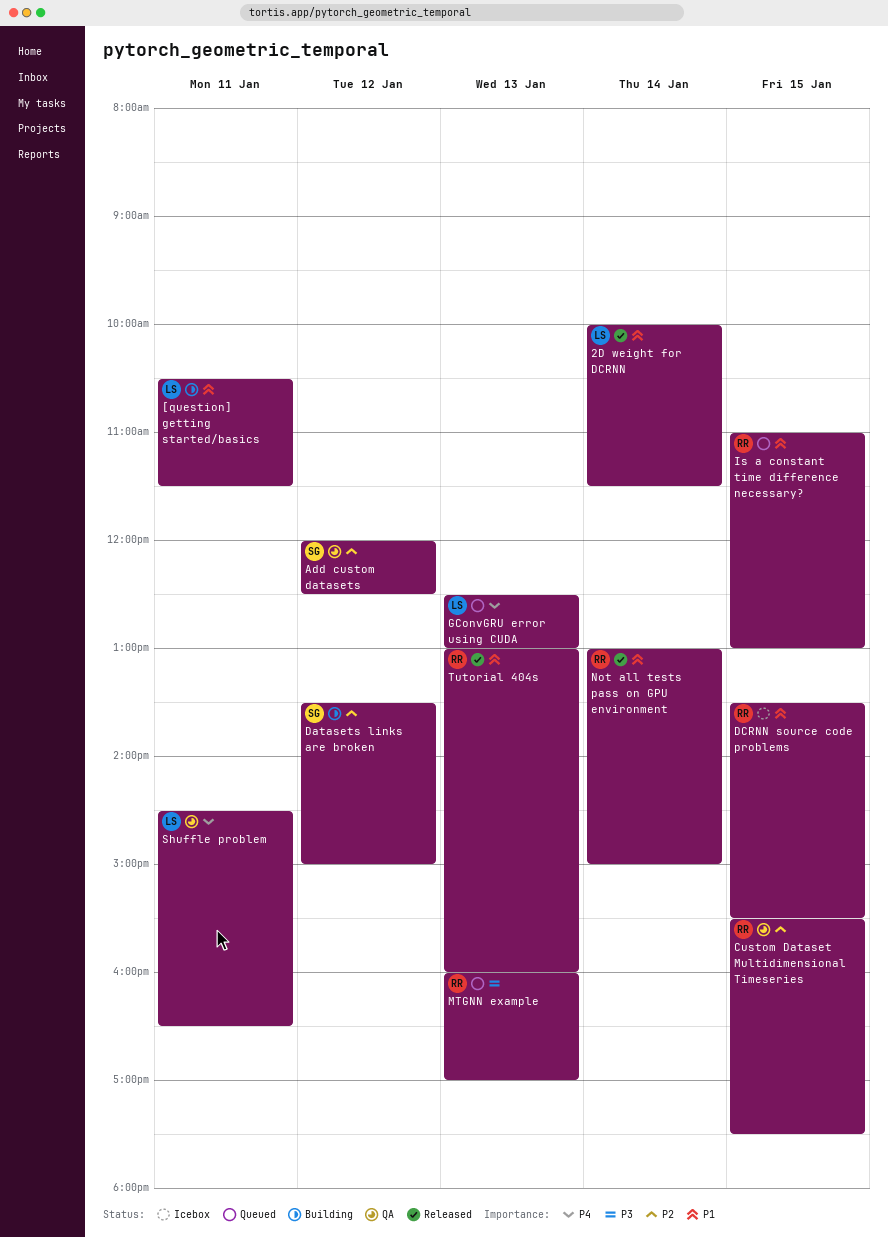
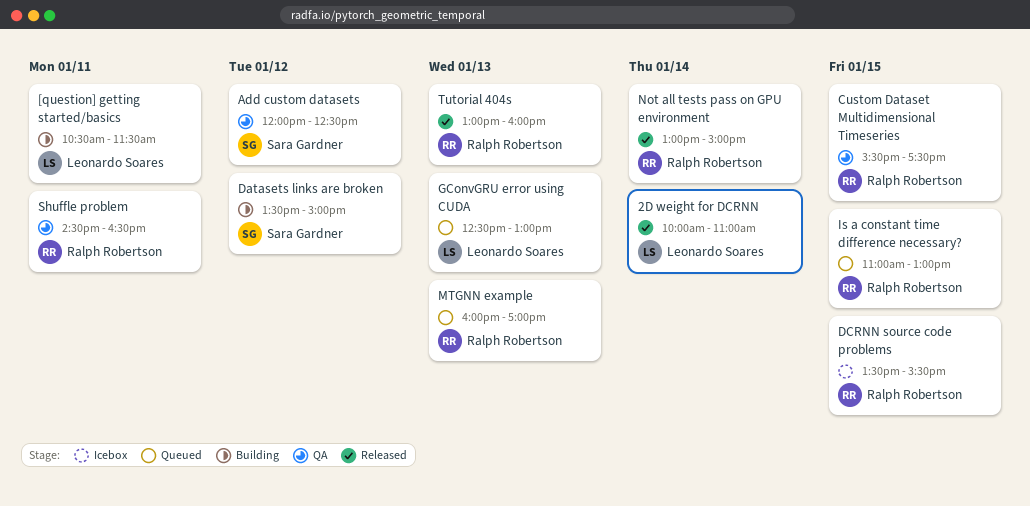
2D weight for DCRNN, ends: 11:30 -> 11:00
Shuffle problem, owner: Leonardo Soares -> Ralph Robertson

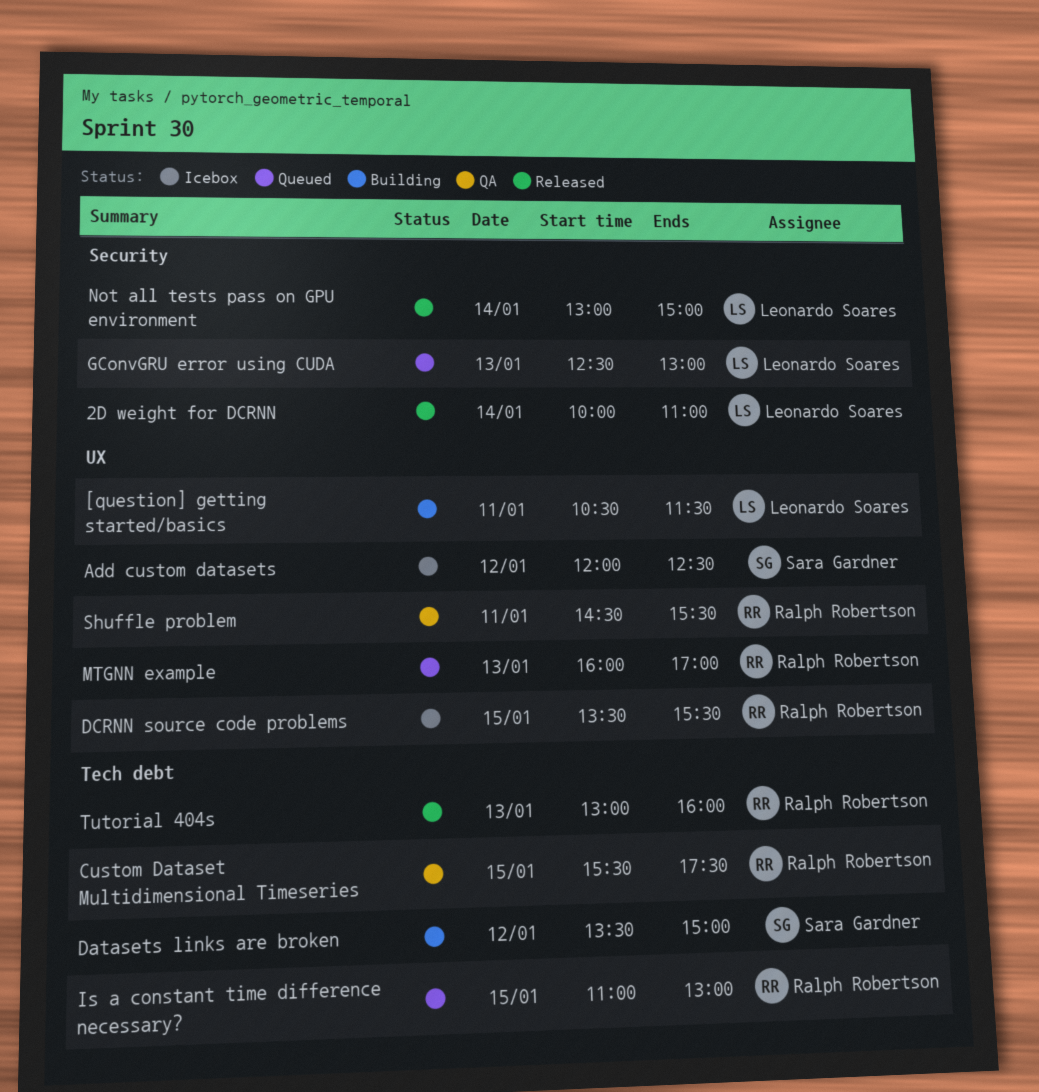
Add custom datasets, status: QA -> Icebox
Not all tests pass on GPU environment, owner: Ralph Robertson -> Leonardo Soares
Shuffle problem, ends: 16:30 -> 15:30

